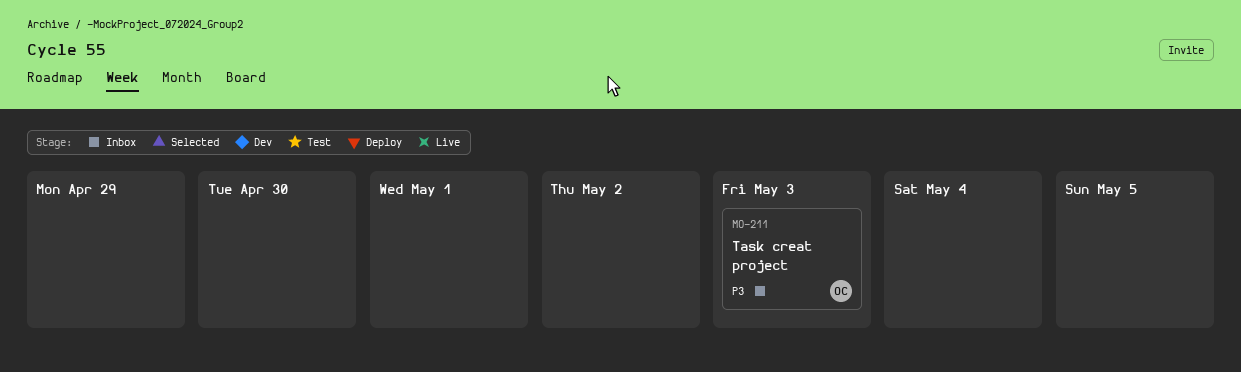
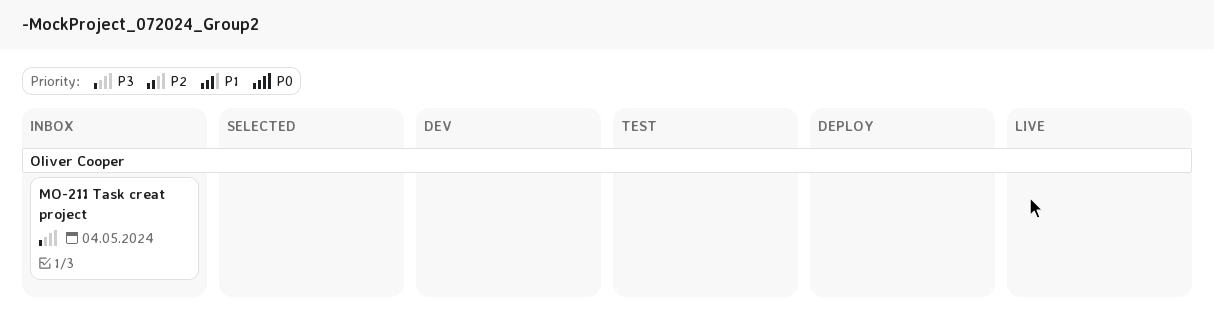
MO-211, due: May 3 -> May 4

